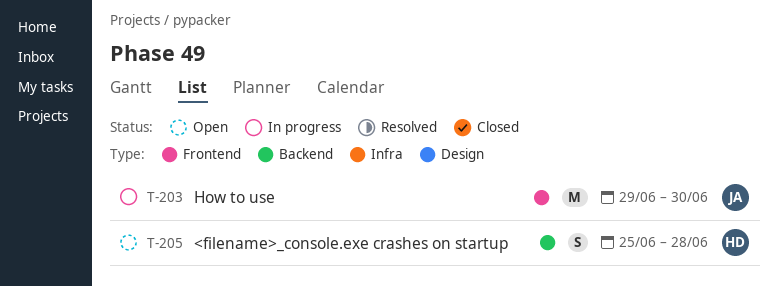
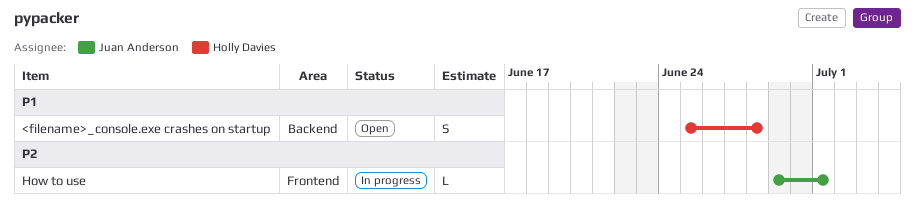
How to use, estimate: M -> L
How to use, due: Jun 30 -> Jul 1

